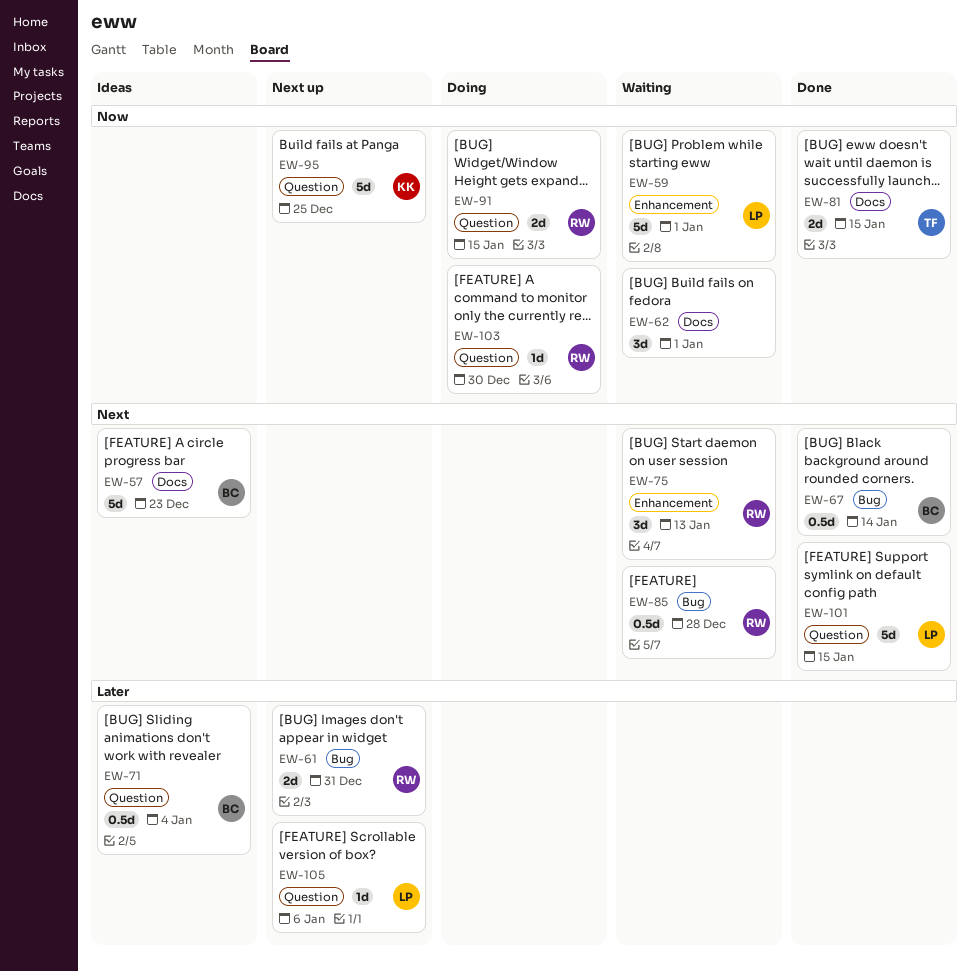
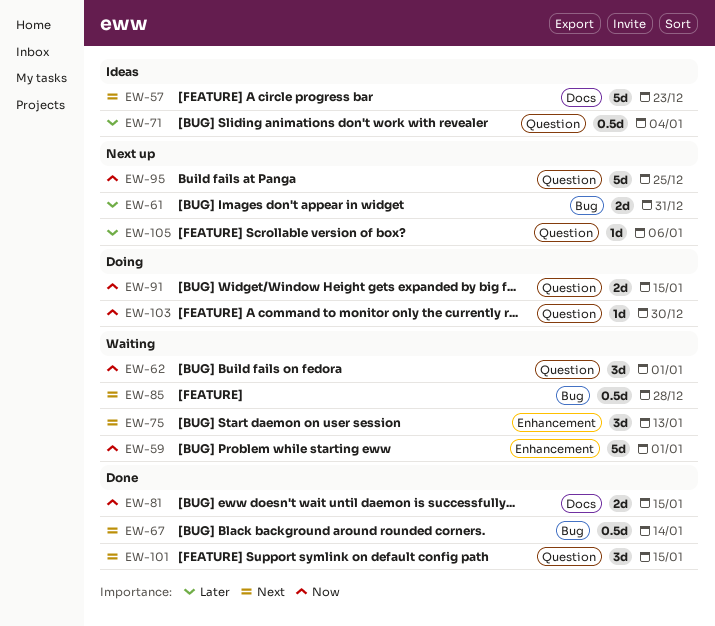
EW-62, label: Docs -> Question
EW-101, estimate: 5d -> 3d

